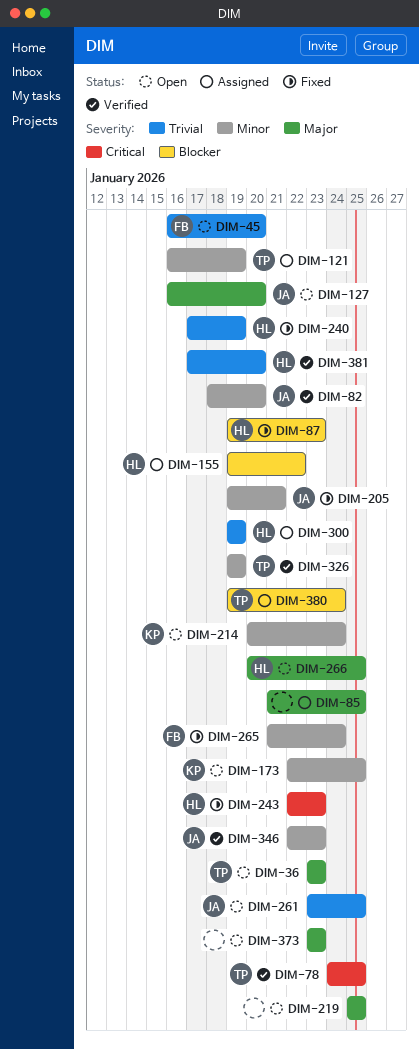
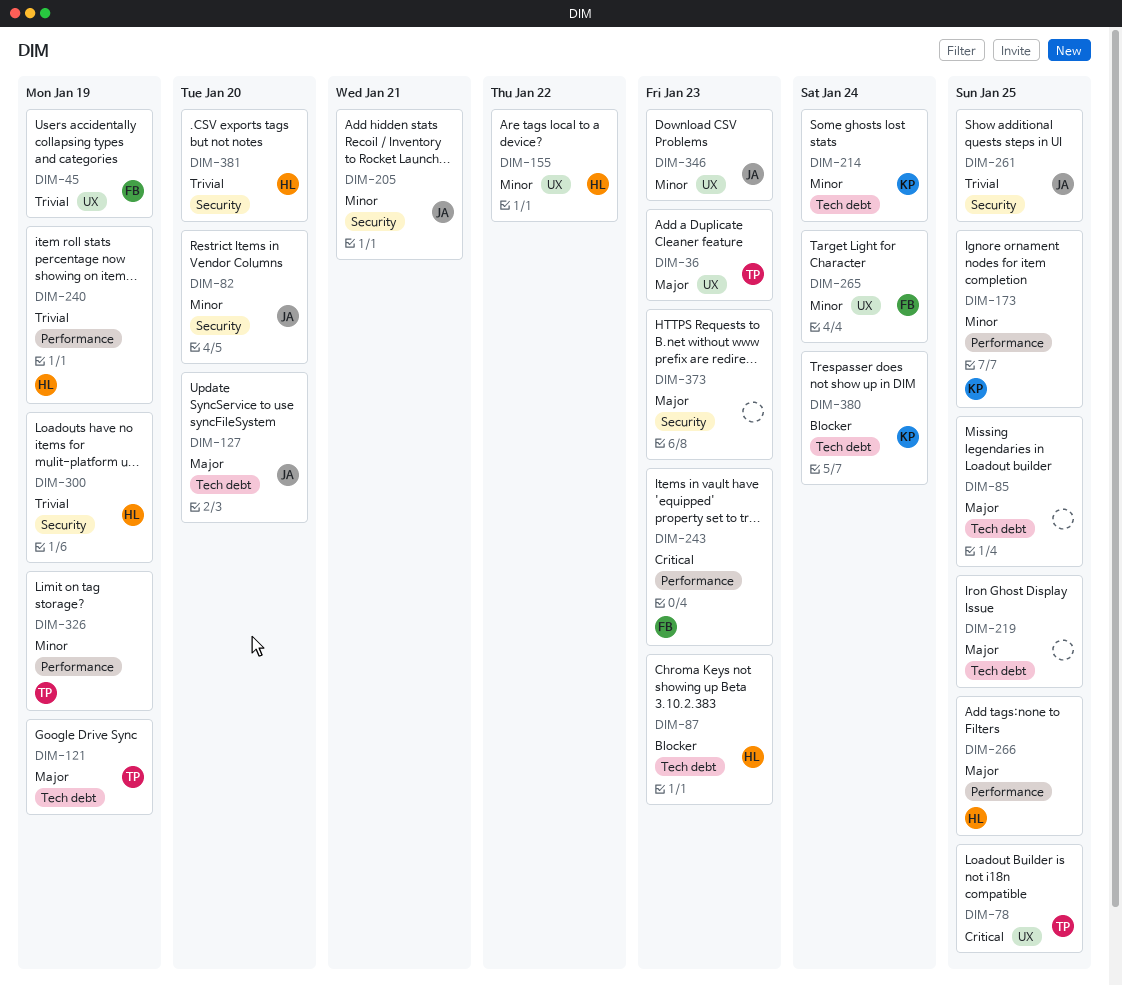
DIM-45, due: Jan 20 -> Jan 19
DIM-121, priority: Minor -> Major
DIM-155, priority: Blocker -> Minor
DIM-243, owner: HL -> FB
DIM-380, owner: TP -> KP

